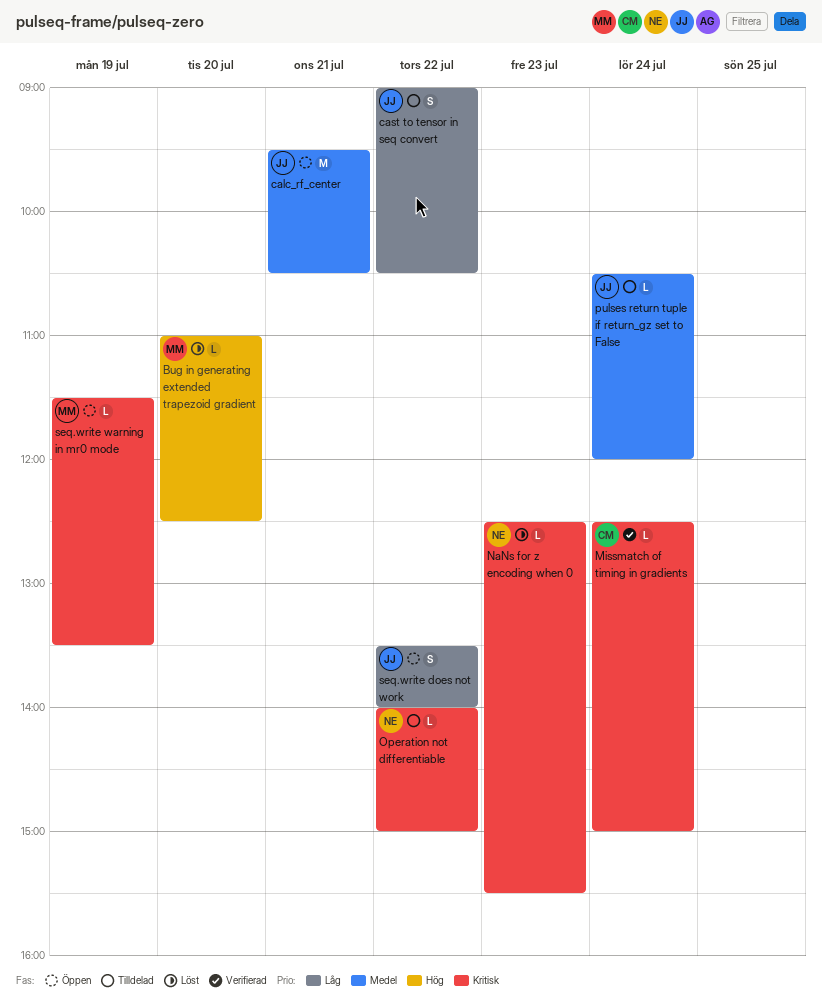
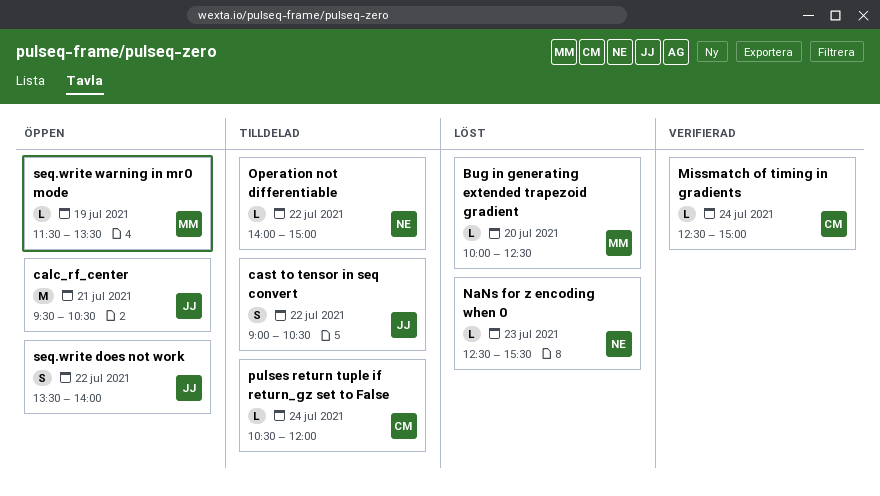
Bug in generating extended trapezoid gradient, begins: 11:00 -> 10:00
pulses return tuple if return_gz set to False, owner: JJ -> CM

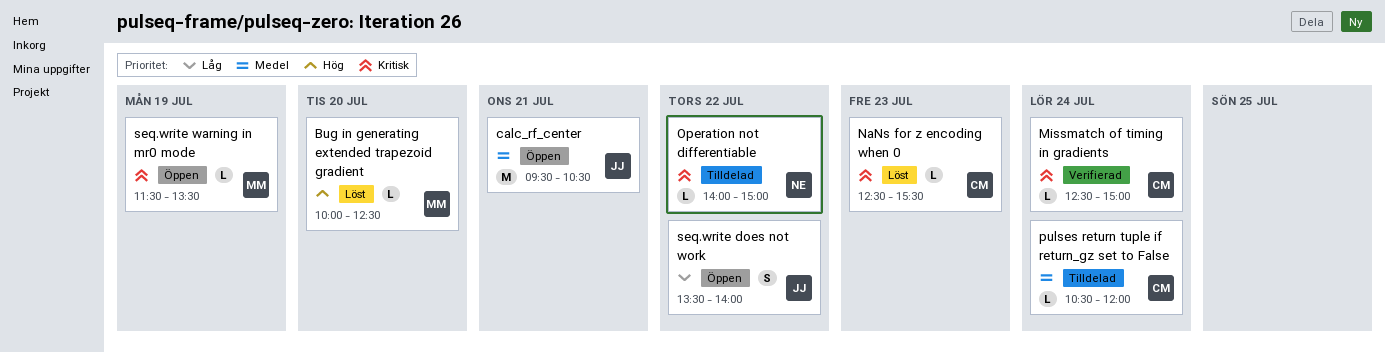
cast to tensor in seq convert: present -> none
NaNs for z encoding when 0, owner: NE -> CM

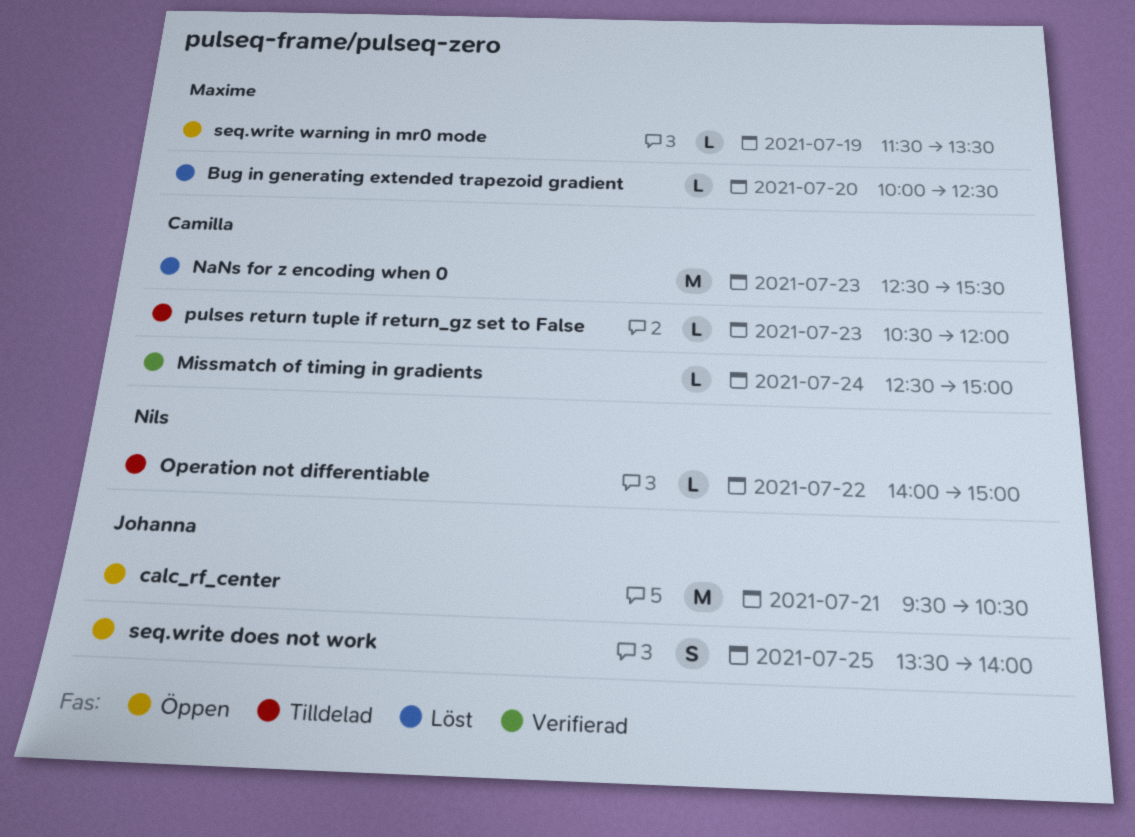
NaNs for z encoding when 0, estimate: L -> M
pulses return tuple if return_gz set to False, day: Jul 24 -> Jul 23
seq.write does not work, day: Jul 22 -> Jul 25

